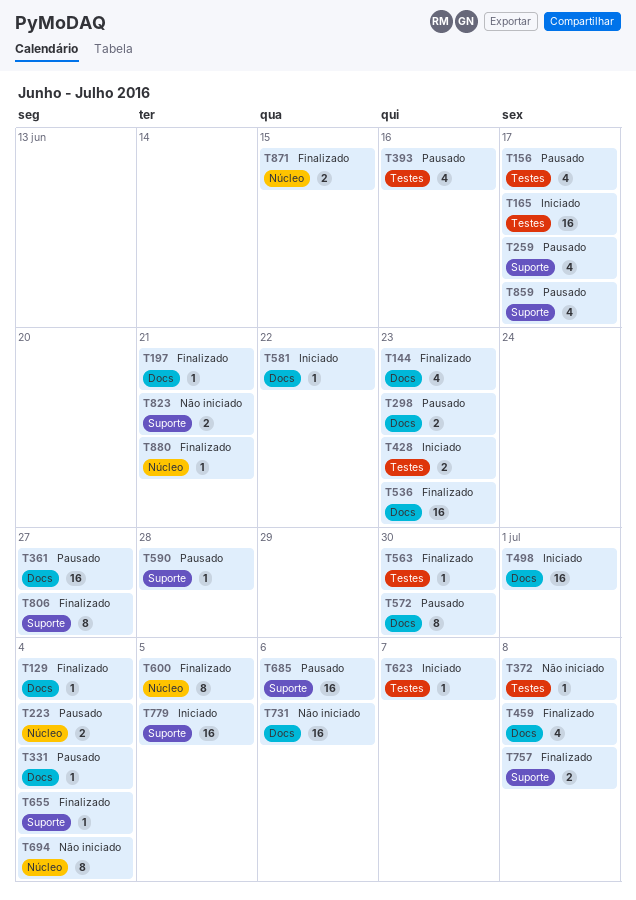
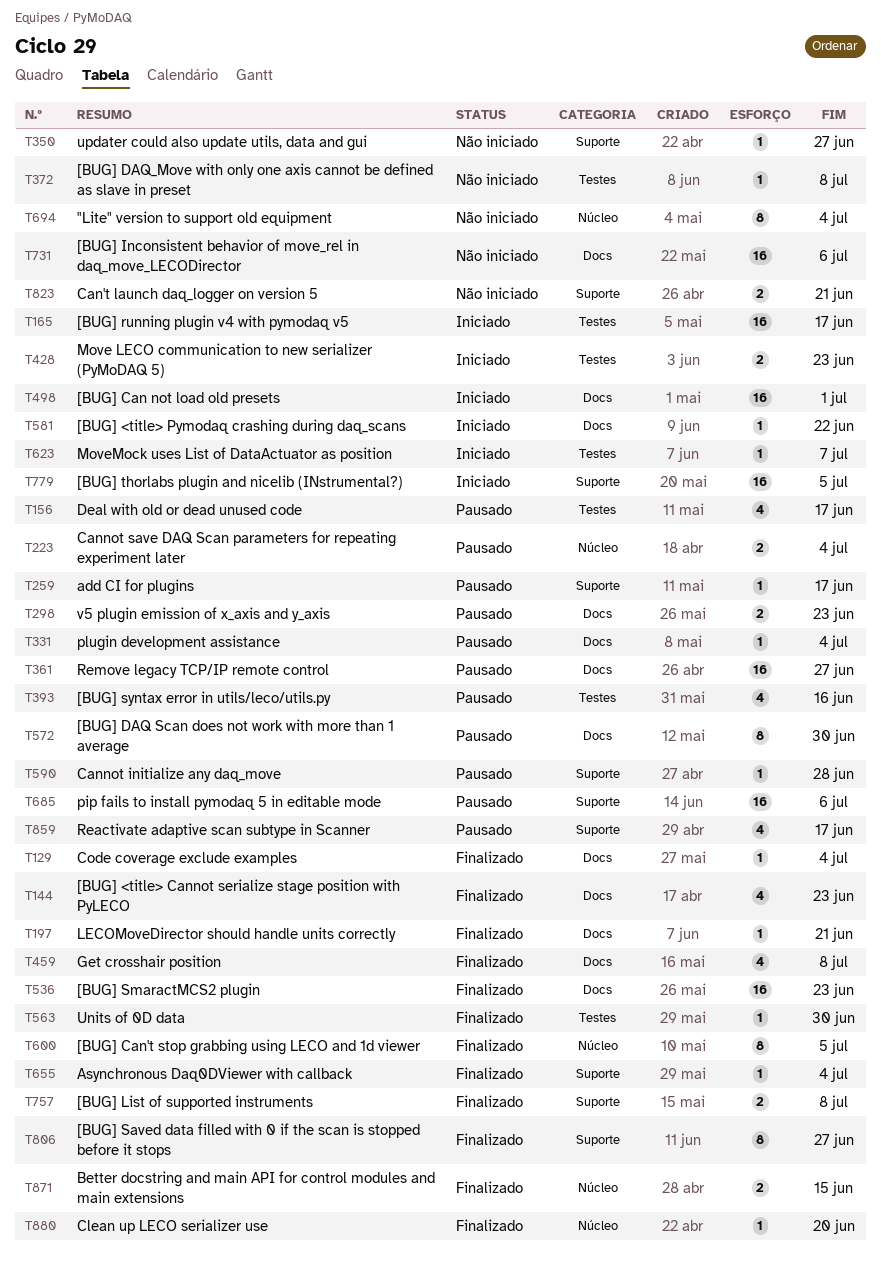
T259, estimate: 4 -> 1
T350: none -> present
T880, due: Jun 21 -> Jun 20

